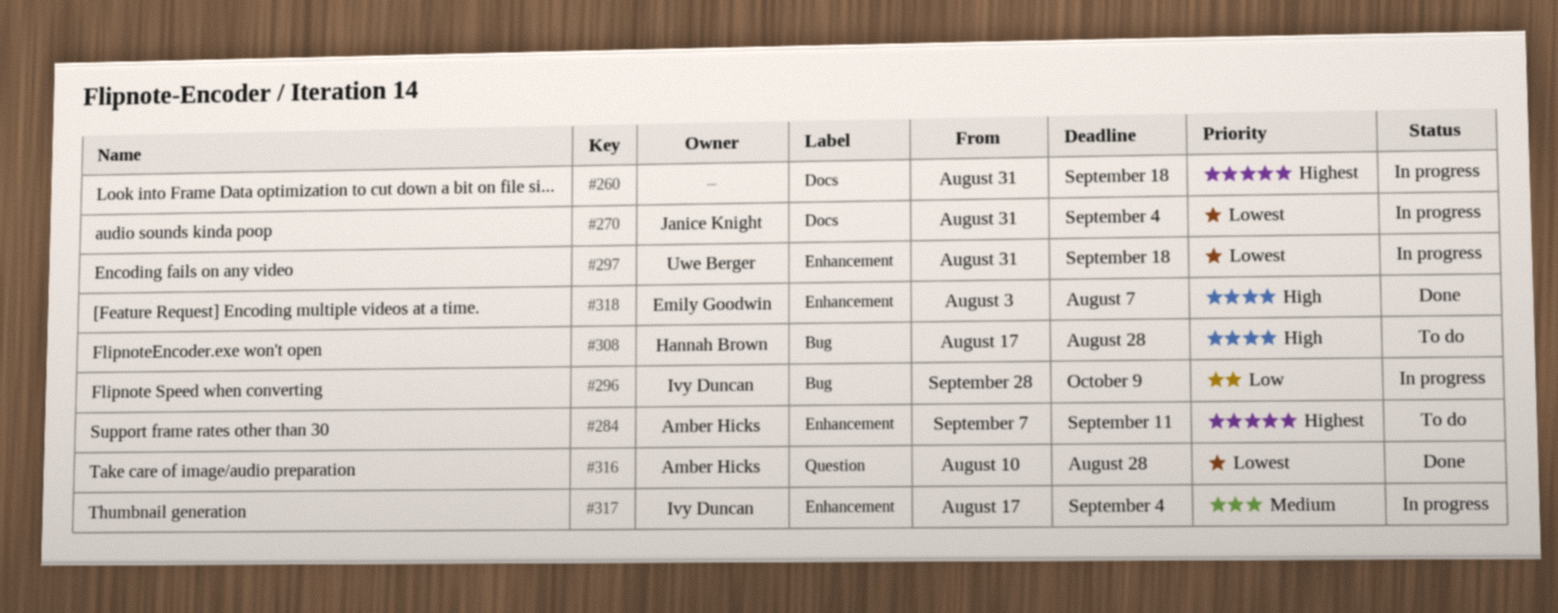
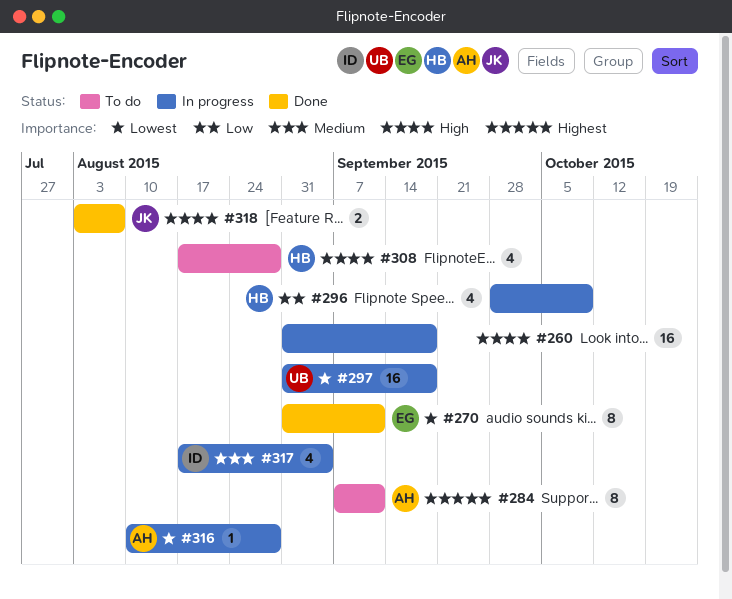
#260, priority: Highest -> High
#270, status: In progress -> Done
#270, owner: Janice Knight -> Emily Goodwin
#270, due: Sep 4 -> Sep 11
#296, owner: Ivy Duncan -> Hannah Brown
#316, status: Done -> In progress
#318, owner: Emily Goodwin -> Janice Knight

